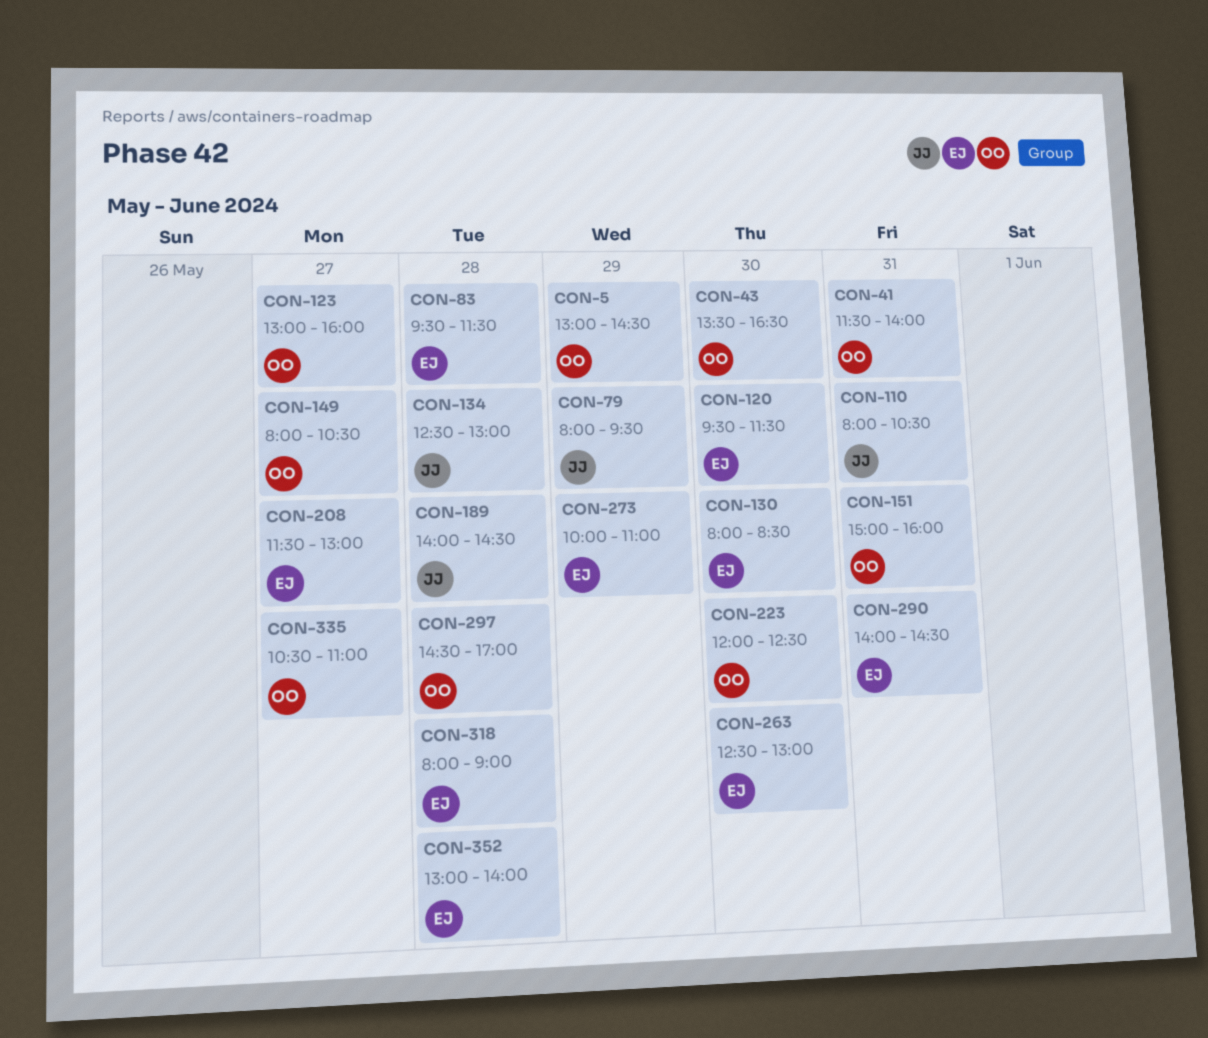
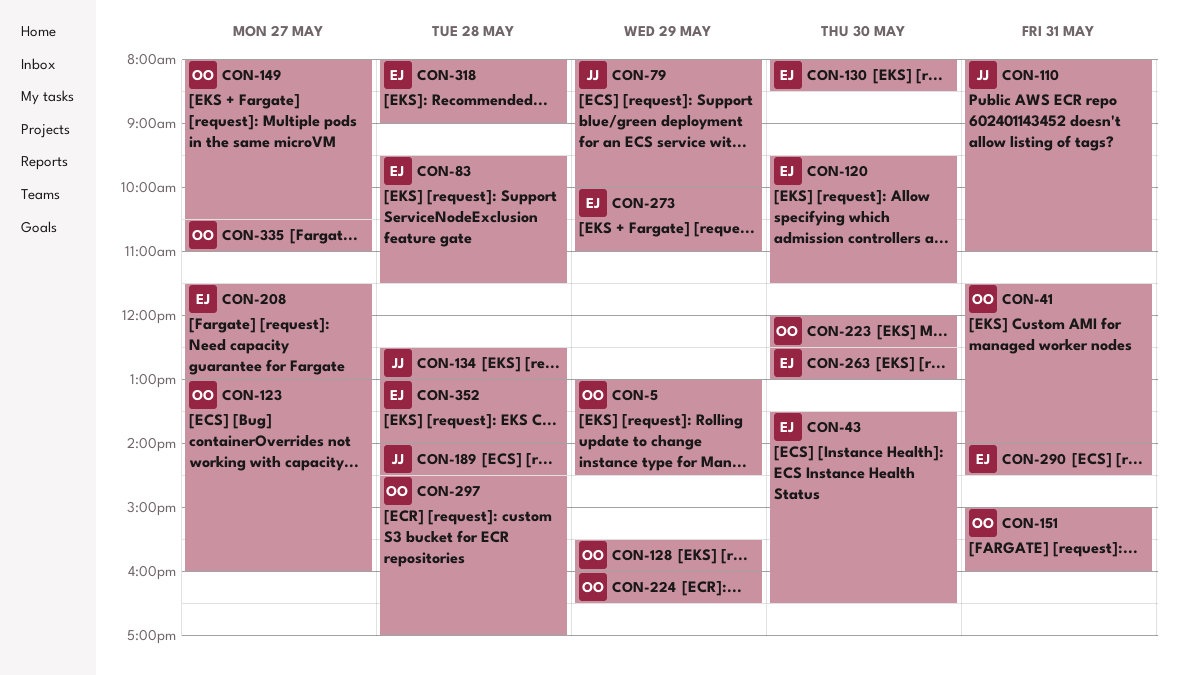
CON-43, owner: OO -> EJ
CON-79, ends: 09:30 -> 10:00
CON-110, ends: 10:30 -> 11:00
CON-128: none -> present
CON-224: none -> present

